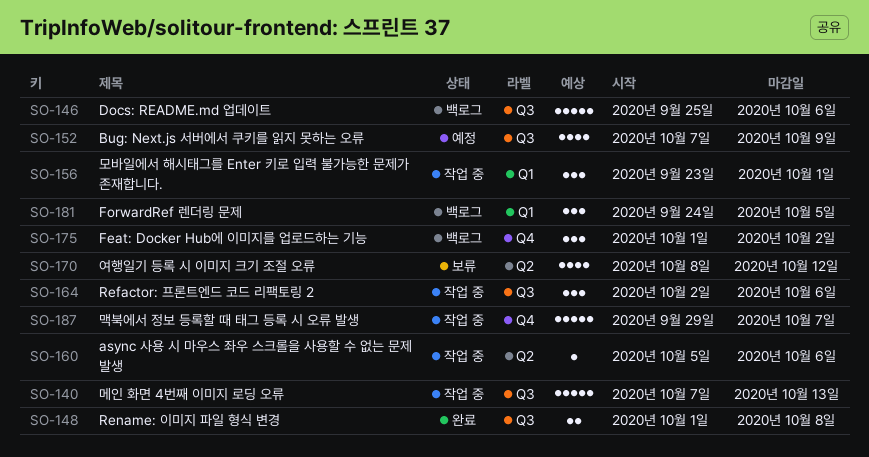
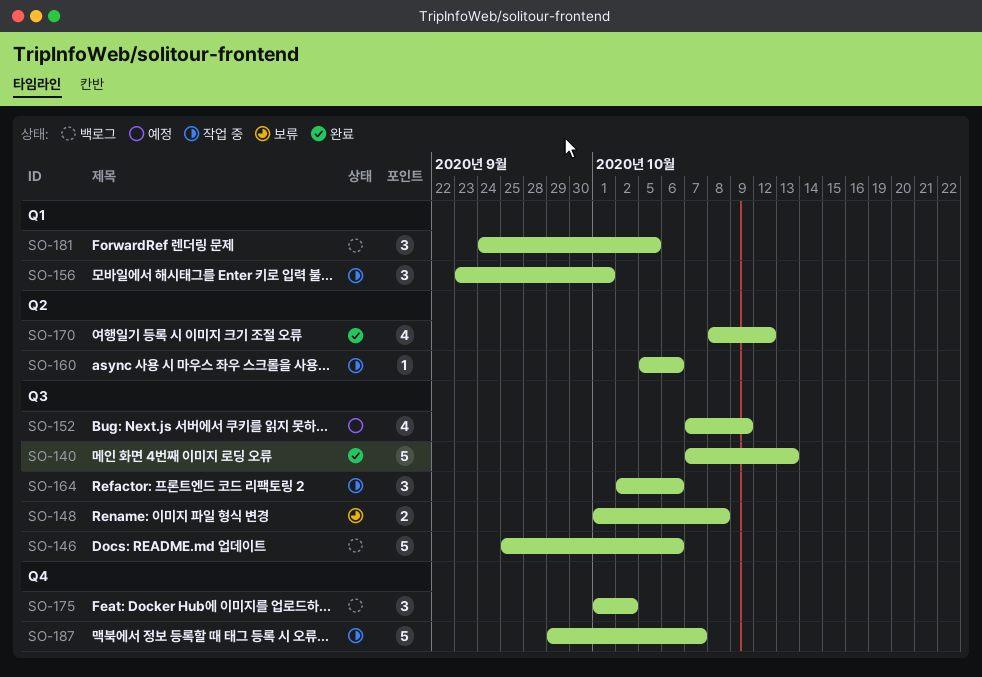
SO-140, status: 작업 중 -> 완료
SO-148, status: 완료 -> 보류
SO-170, status: 보류 -> 완료

